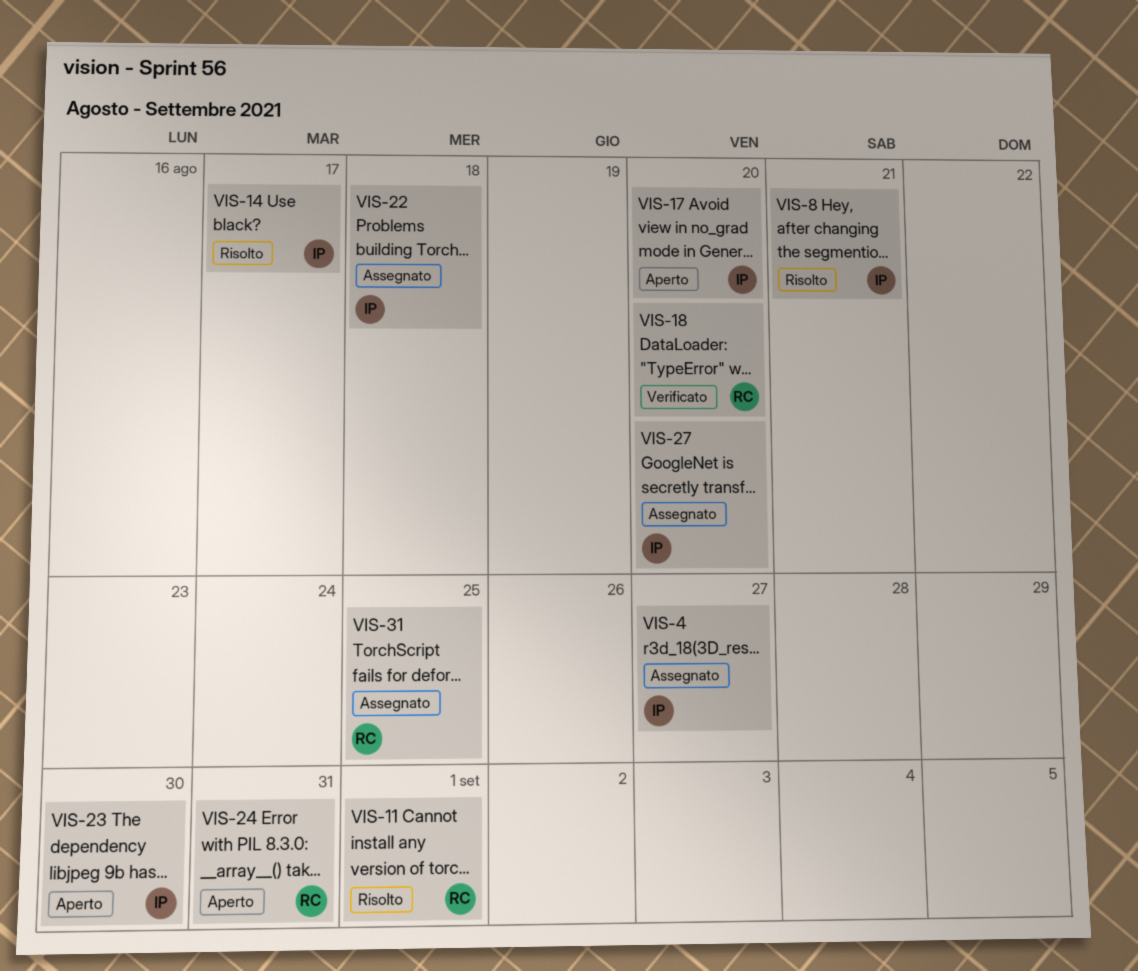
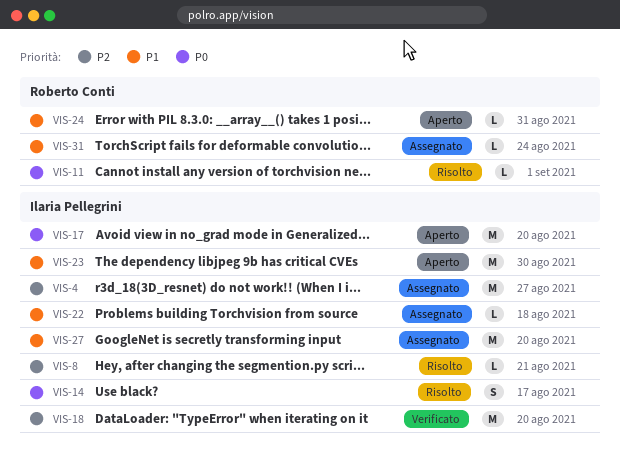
VIS-18, owner: Roberto Conti -> Ilaria Pellegrini
VIS-31, due: Aug 25 -> Aug 24

